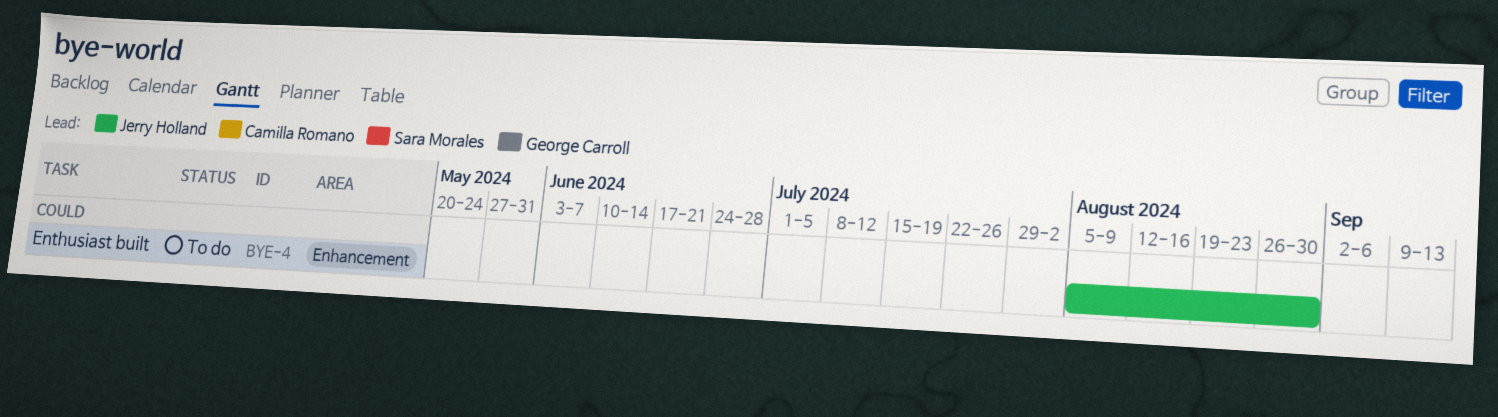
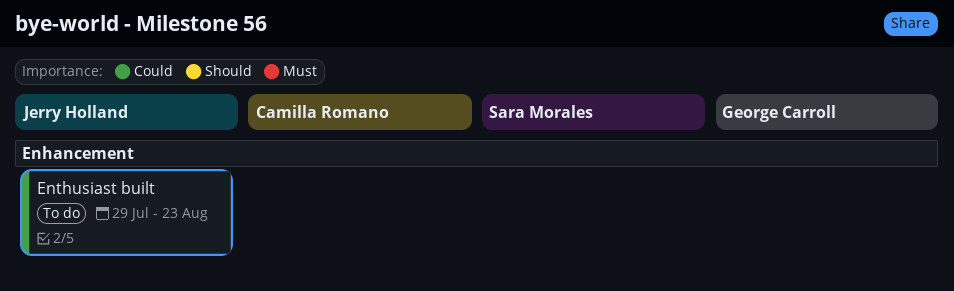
Enthusiast built, start: Aug 5 -> Jul 29
Enthusiast built, due: Aug 30 -> Aug 23

